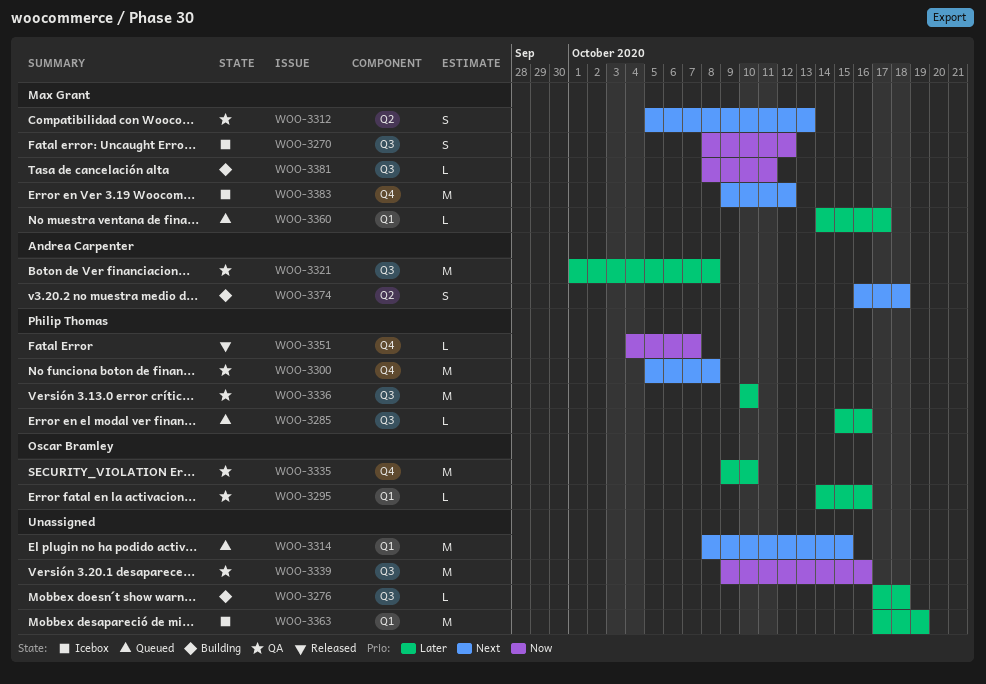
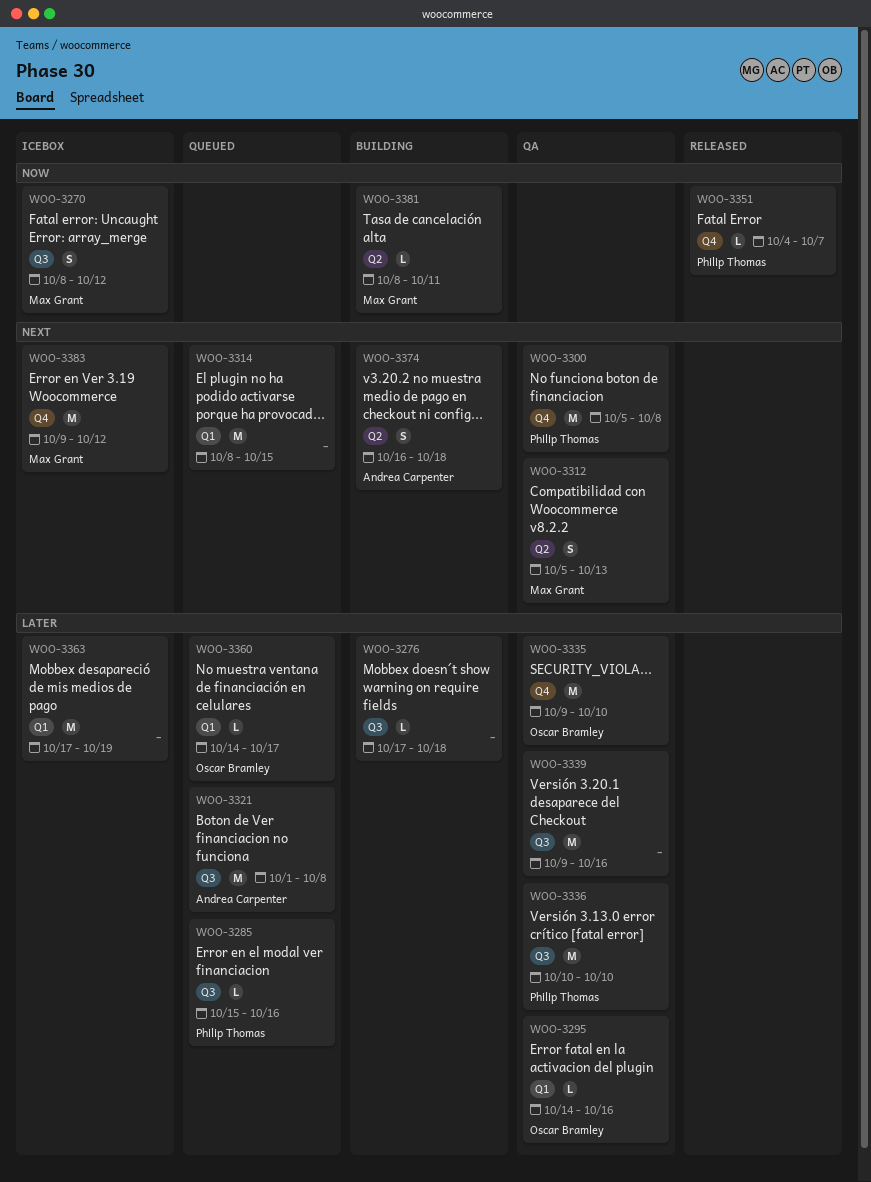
WOO-3321, status: QA -> Queued
WOO-3339, priority: Now -> Later
WOO-3360, owner: Max Grant -> Oscar Bramley
WOO-3381, label: Q3 -> Q2

